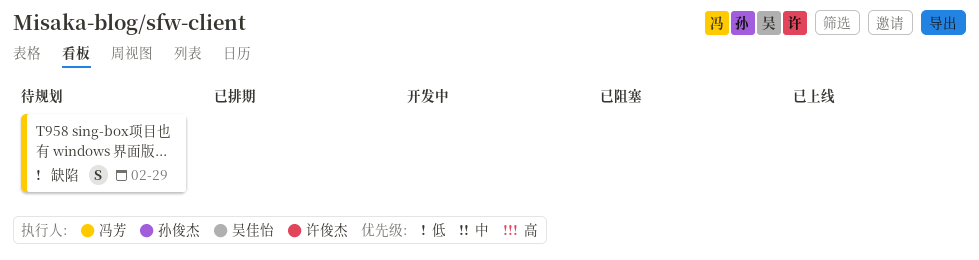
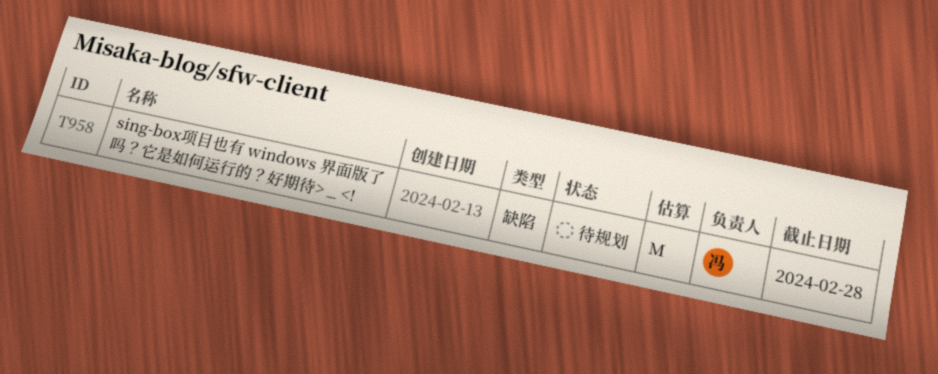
T958, estimate: S -> M
T958, due: Feb 29 -> Feb 28

